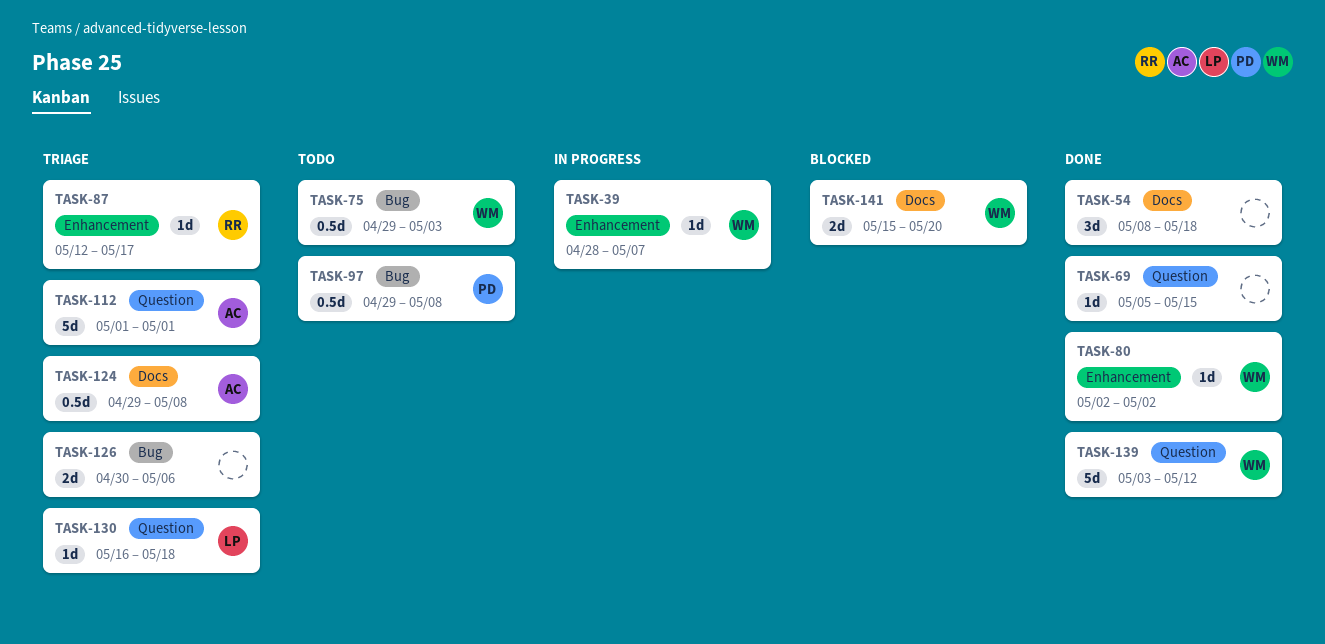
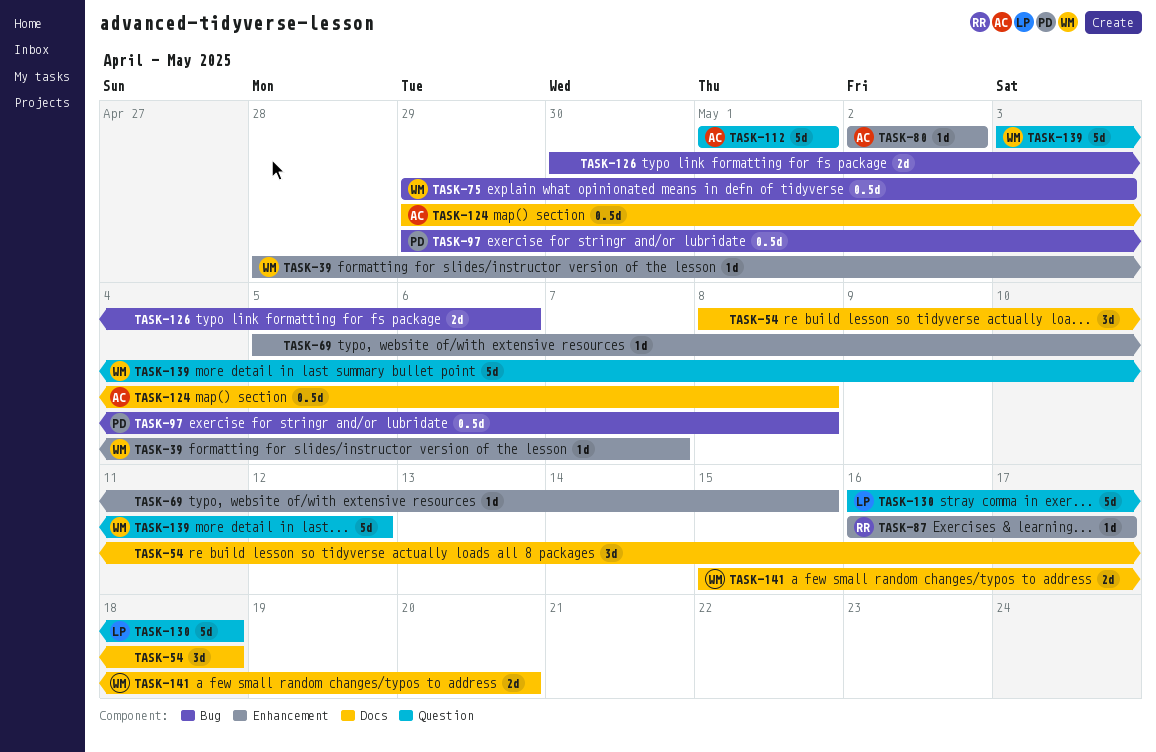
TASK-69, label: Question -> Enhancement
TASK-80, owner: WM -> AC
TASK-87, start: May 12 -> May 16
TASK-130, estimate: 1d -> 5d

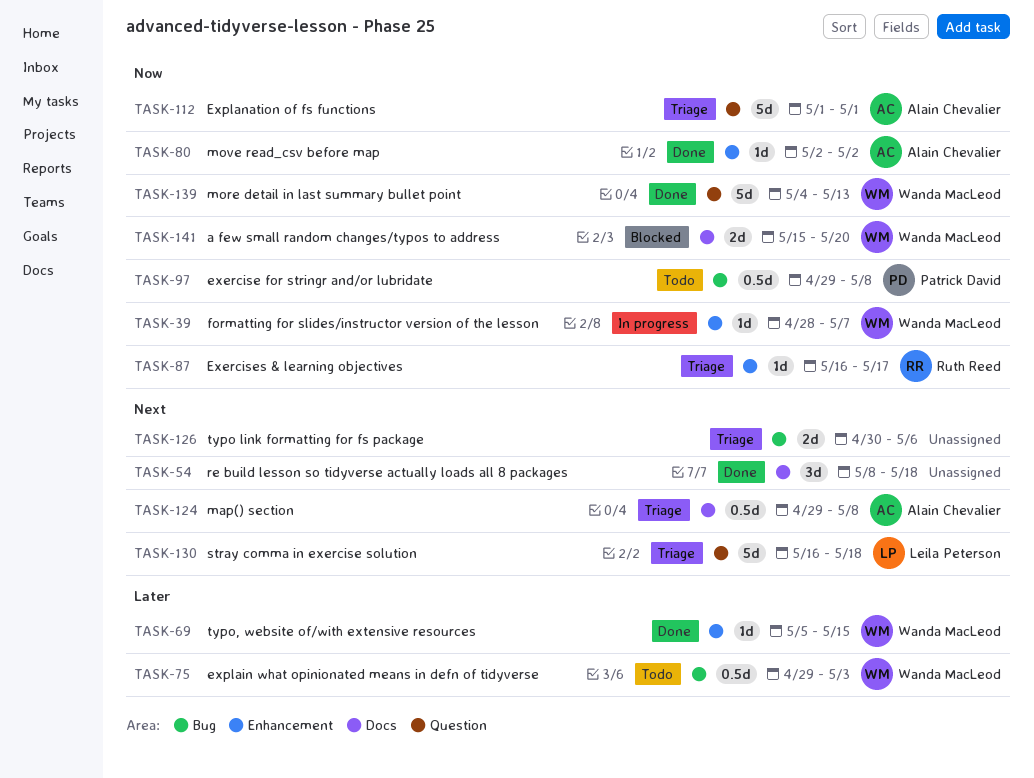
TASK-69, owner: none -> Wanda MacLeod
TASK-139, start: May 3 -> May 4
TASK-139, due: May 12 -> May 13

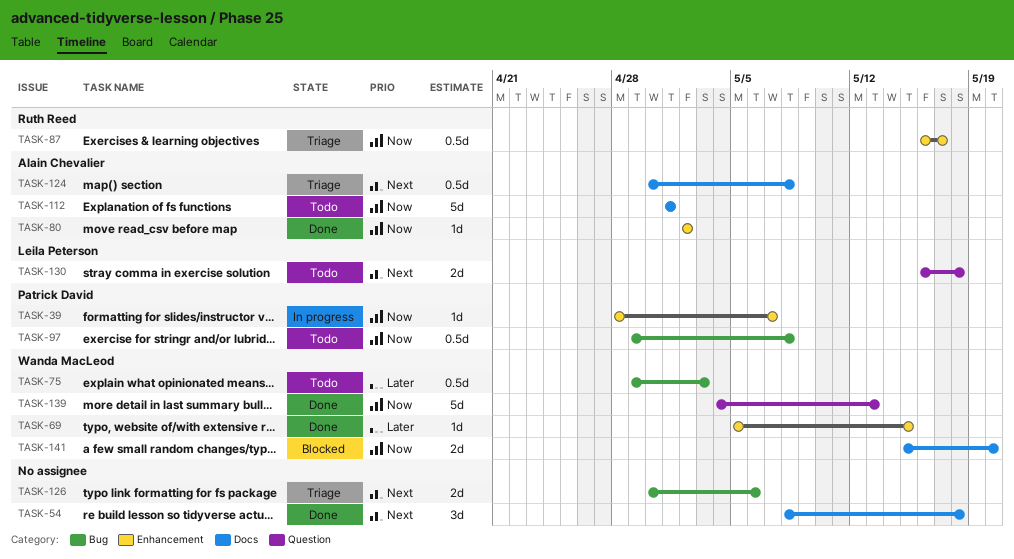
TASK-39, owner: Wanda MacLeod -> Patrick David
TASK-87, estimate: 1d -> 0.5d
TASK-112, status: Triage -> Todo
TASK-112, label: Question -> Docs
TASK-124, start: Apr 29 -> Apr 30
TASK-130, status: Triage -> Todo
TASK-130, estimate: 5d -> 2d

